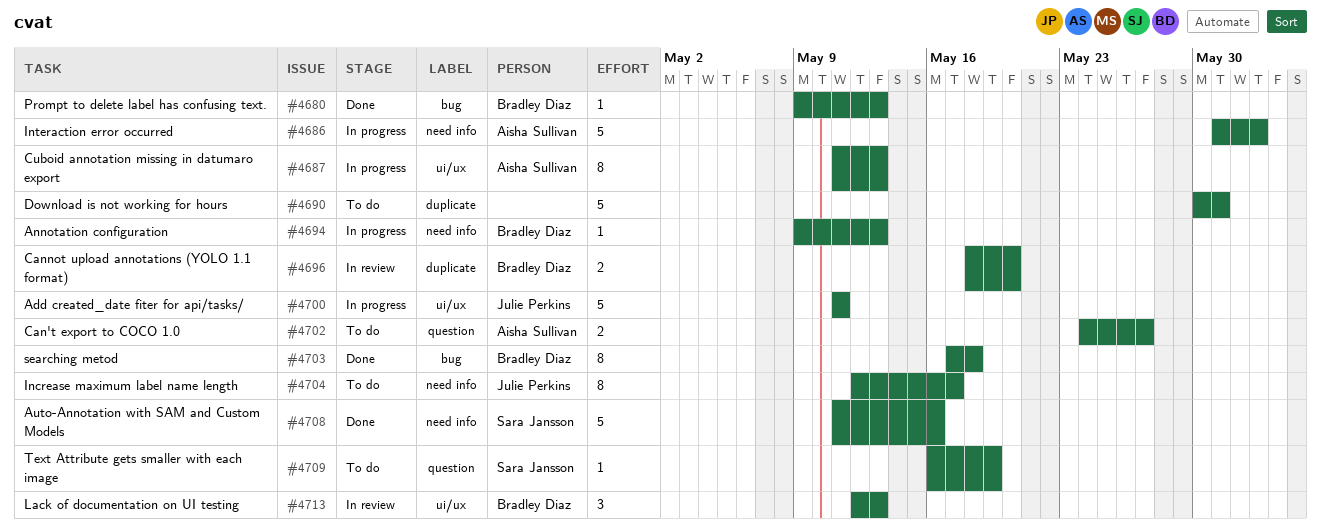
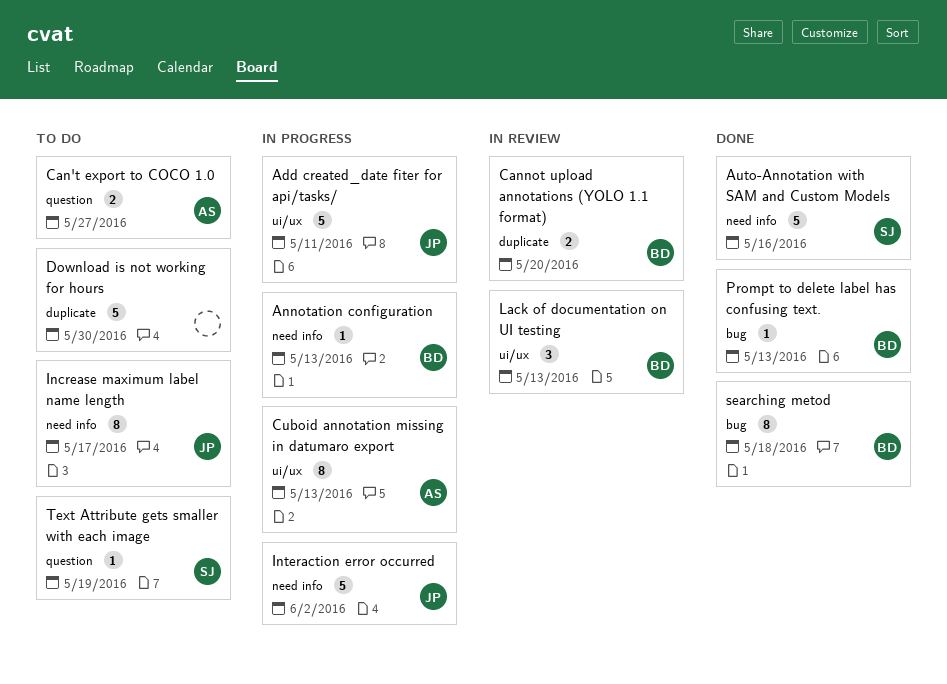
Download is not working for hours, due: May 31 -> May 30
Interaction error occurred, owner: Aisha Sullivan -> Julie Perkins

